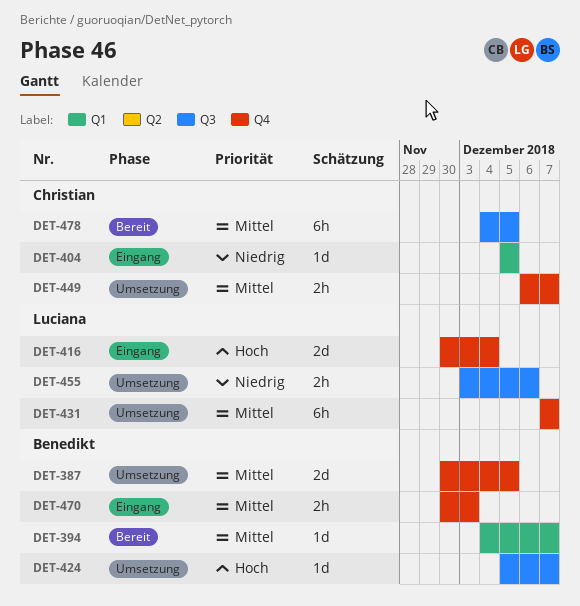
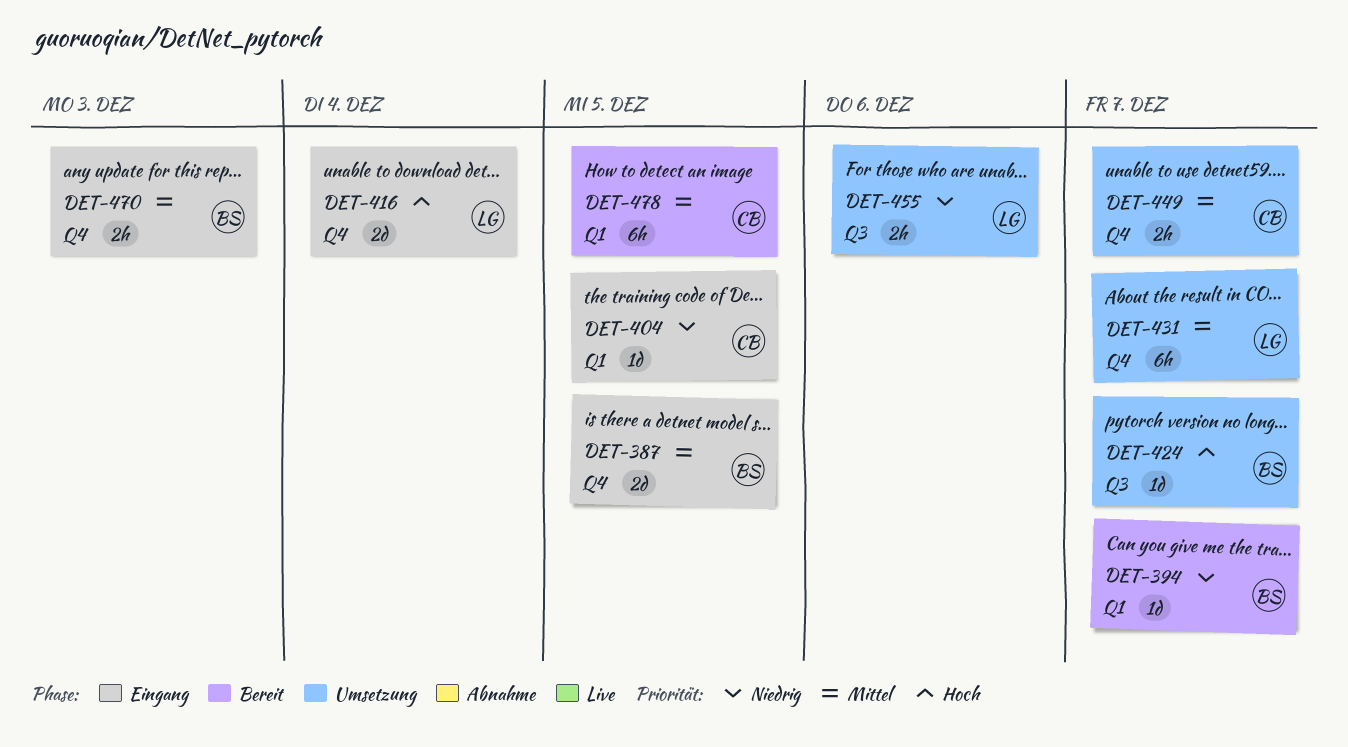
DET-387, status: Umsetzung -> Eingang
DET-394, priority: Mittel -> Niedrig
DET-478, label: Q3 -> Q1

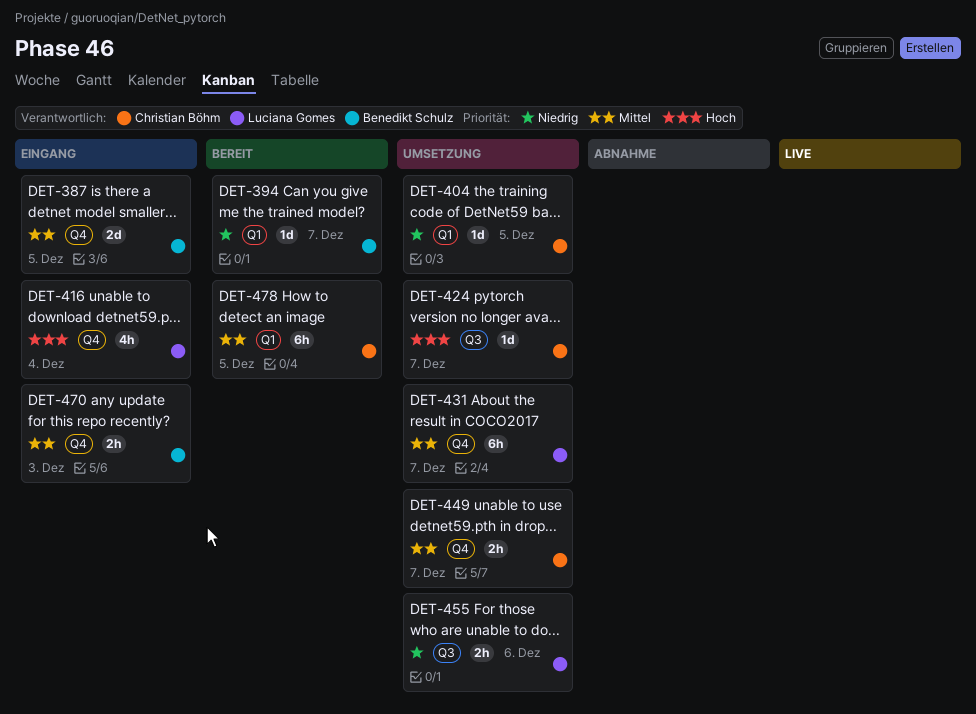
DET-404, status: Eingang -> Umsetzung
DET-416, estimate: 2d -> 4h
DET-424, owner: Benedikt Schulz -> Christian Böhm

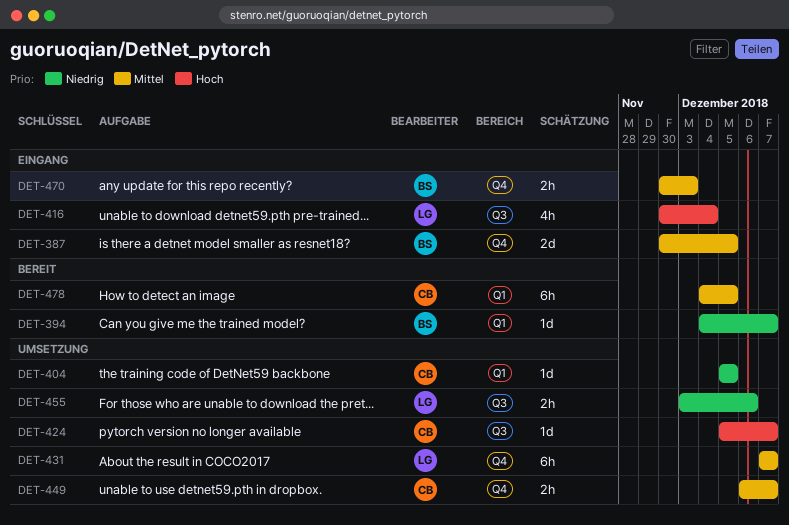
DET-416, label: Q4 -> Q3

